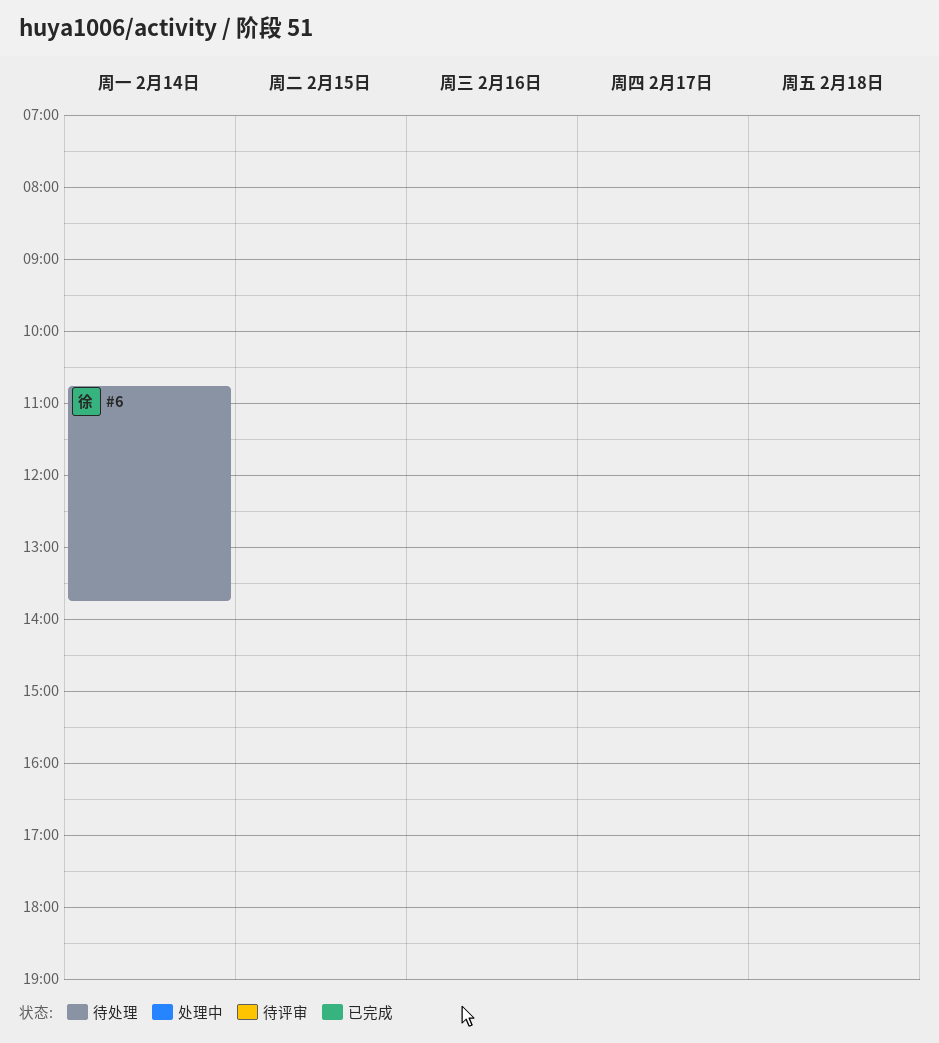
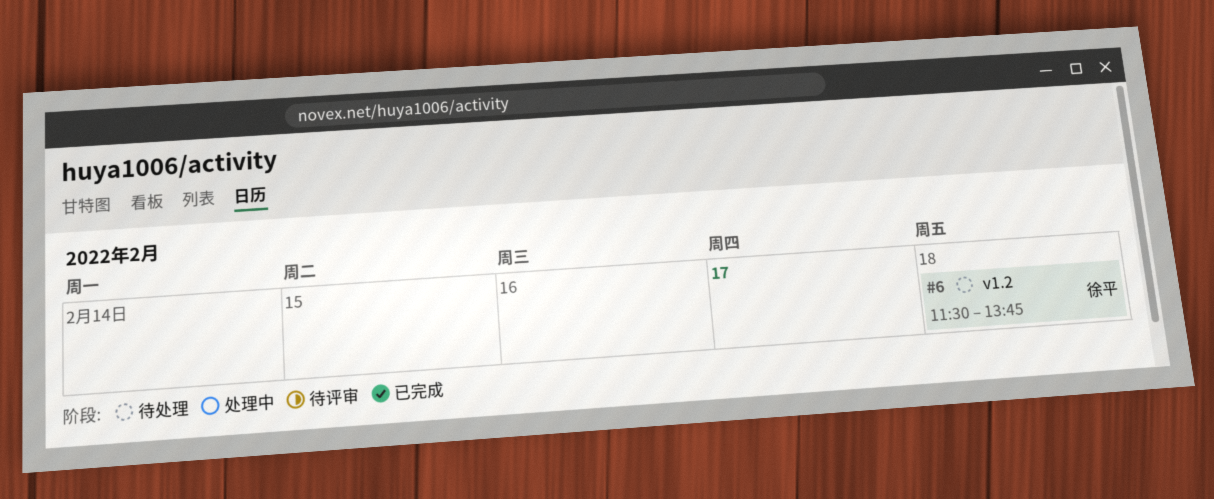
#6, day: Feb 14 -> Feb 18
#6, begins: 10:45 -> 11:30

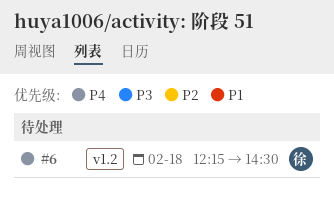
#6, begins: 11:30 -> 12:15
#6, ends: 13:45 -> 14:30

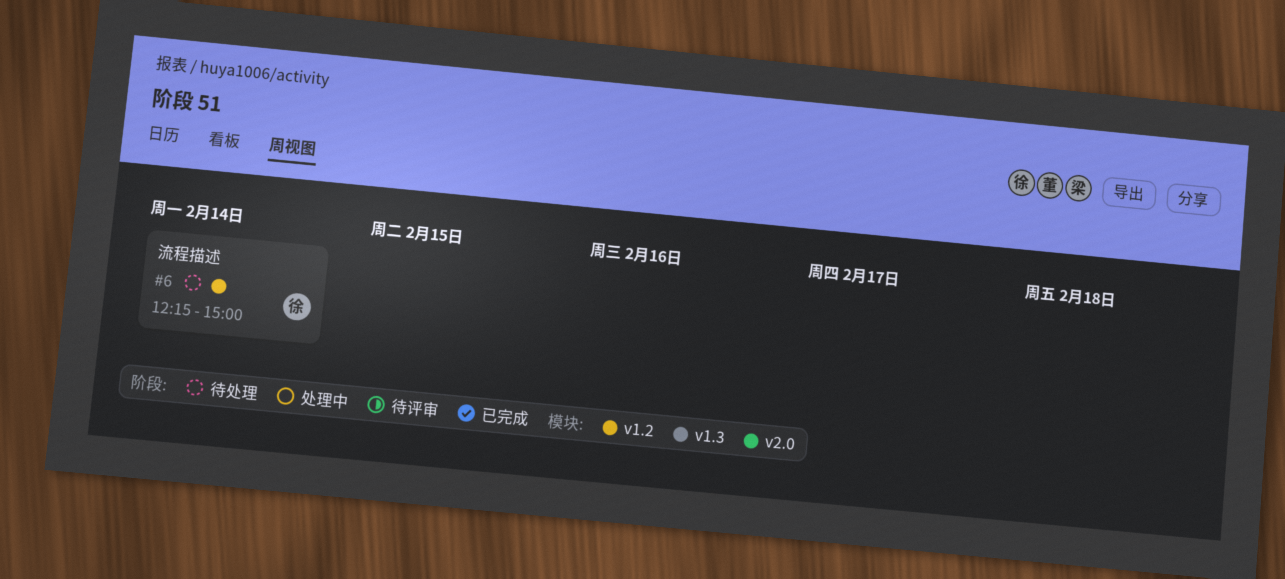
#6, day: Feb 18 -> Feb 14
#6, ends: 14:30 -> 15:00

